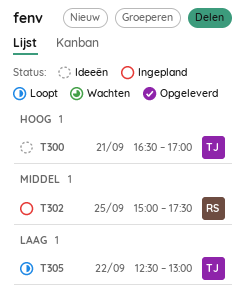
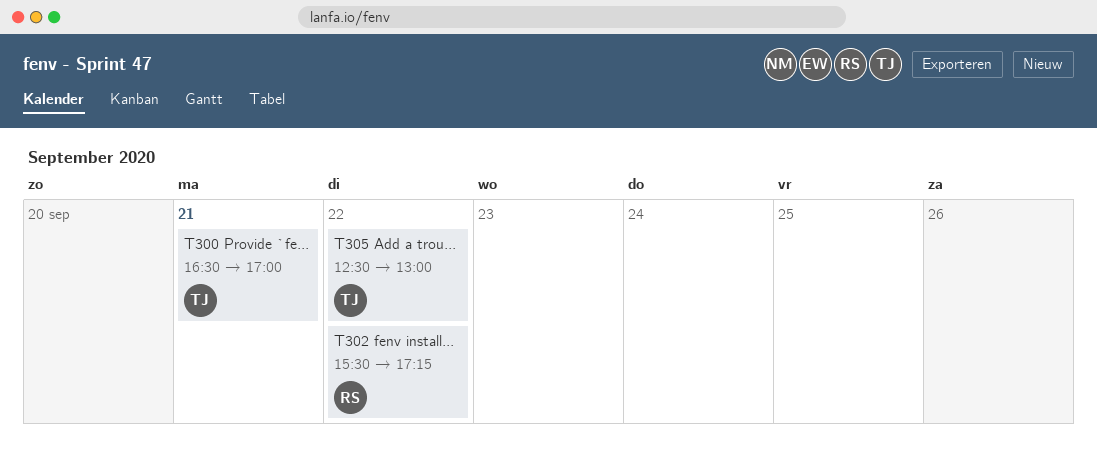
T302, day: Sep 25 -> Sep 22
T302, begins: 15:00 -> 15:30
T302, ends: 17:30 -> 17:15

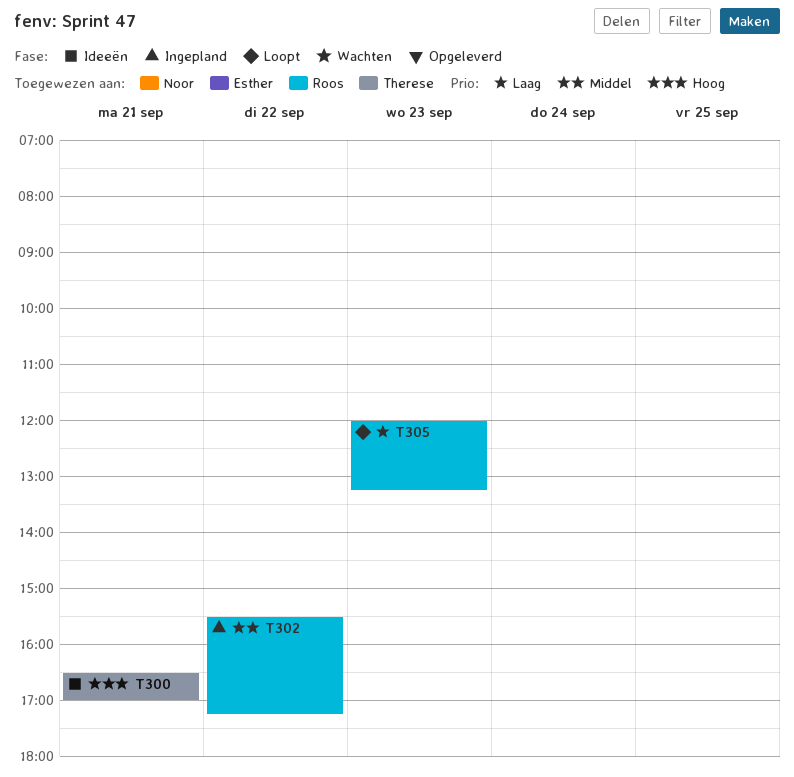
T305, owner: Therese -> Roos
T305, day: Sep 22 -> Sep 23
T305, begins: 12:30 -> 12:00
T305, ends: 13:00 -> 13:15

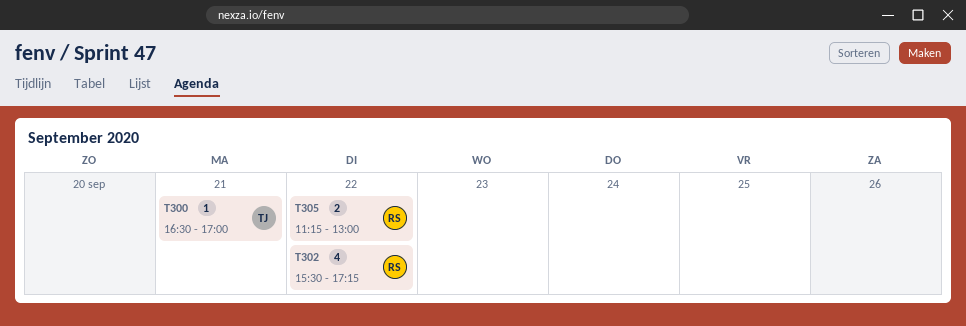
T305, day: Sep 23 -> Sep 22
T305, begins: 12:00 -> 11:15
T305, ends: 13:15 -> 13:00

